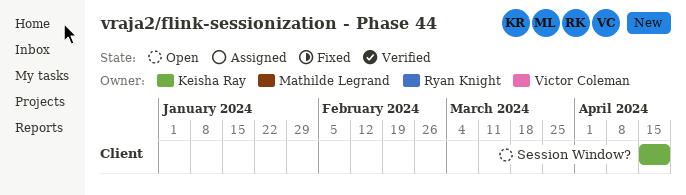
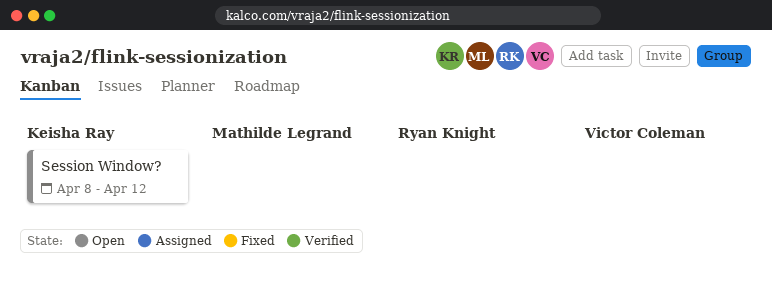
Session Window?, start: Apr 15 -> Apr 8
Session Window?, due: Apr 19 -> Apr 12

